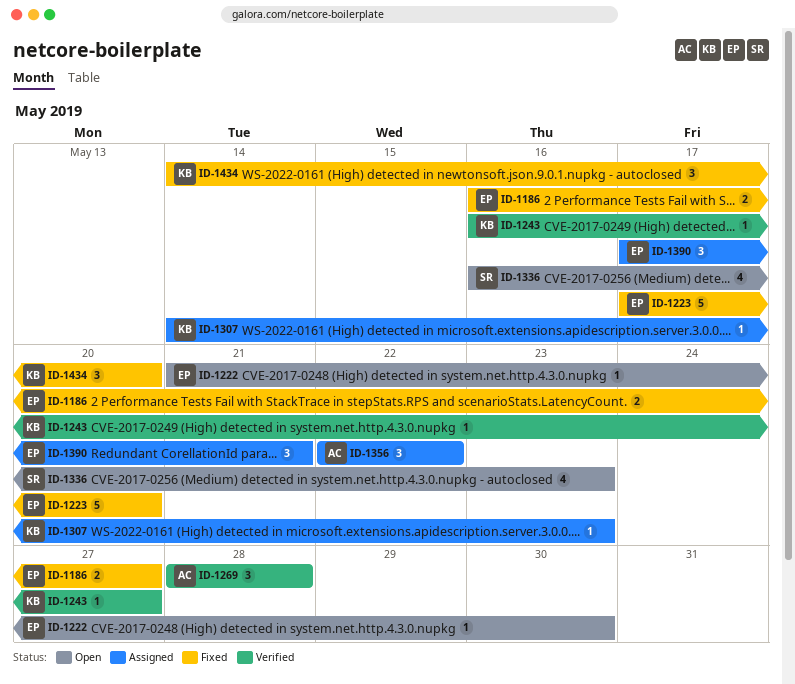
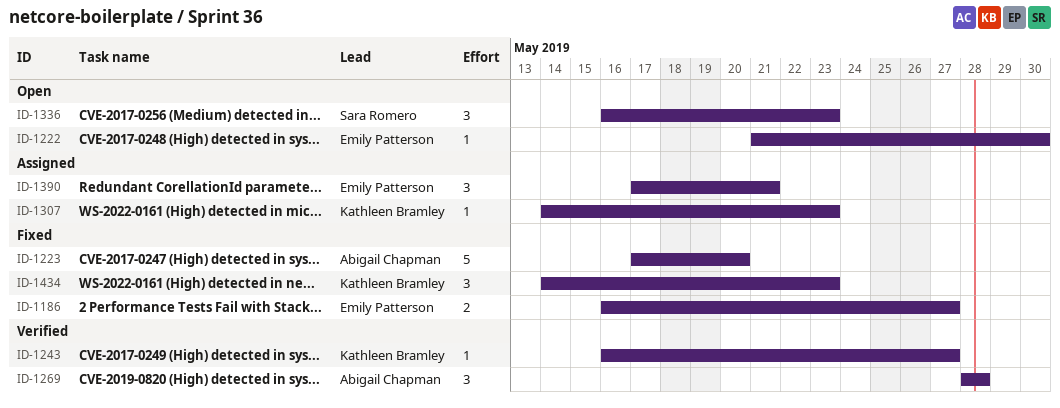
ID-1223, owner: Emily Patterson -> Abigail Chapman
ID-1336, estimate: 4 -> 3
ID-1356: present -> none
ID-1434, due: May 20 -> May 23

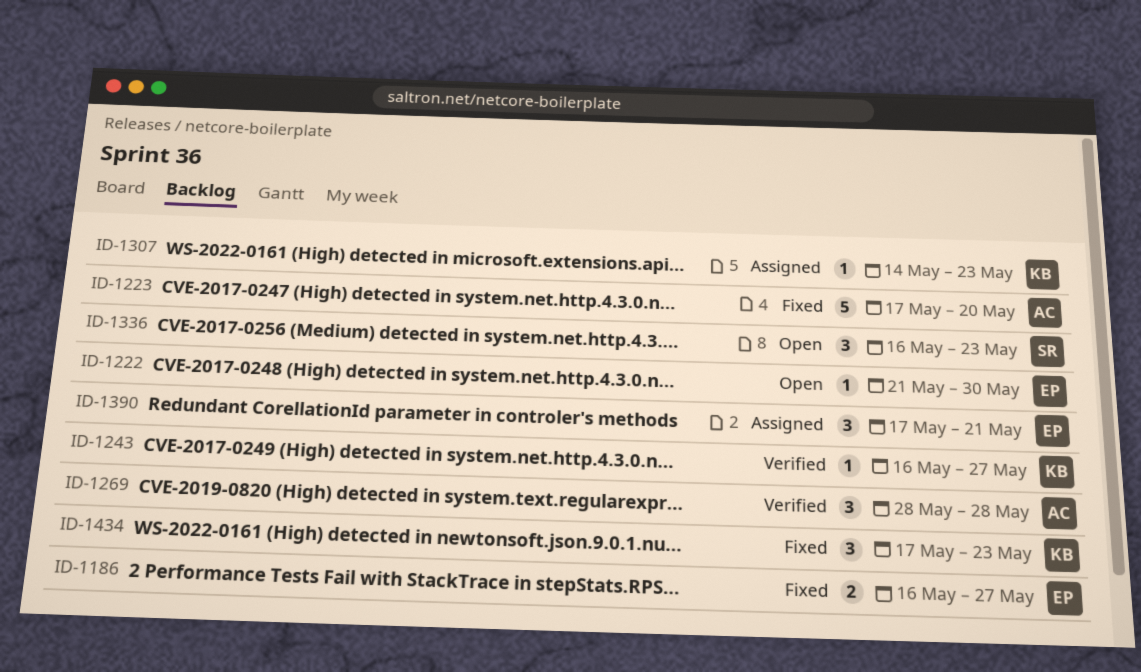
ID-1434, start: May 14 -> May 17

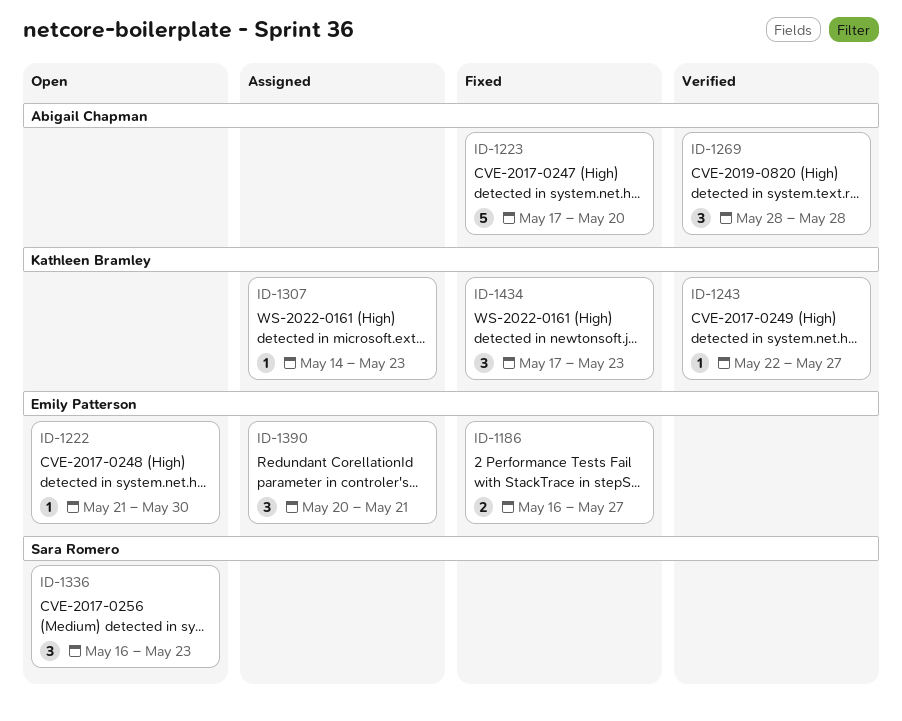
ID-1243, start: May 16 -> May 22
ID-1390, start: May 17 -> May 20

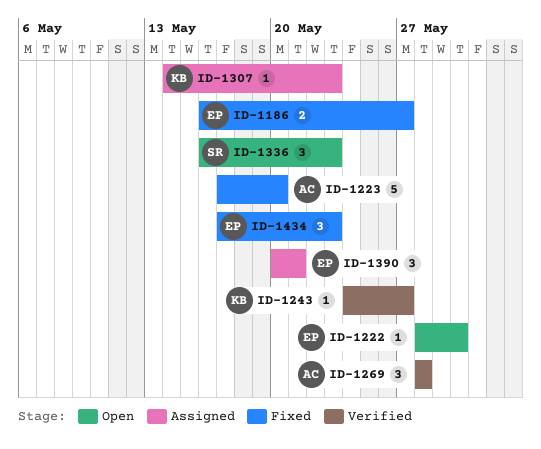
ID-1222, start: May 21 -> May 28
ID-1243, start: May 22 -> May 24
ID-1434, owner: Kathleen Bramley -> Emily Patterson

